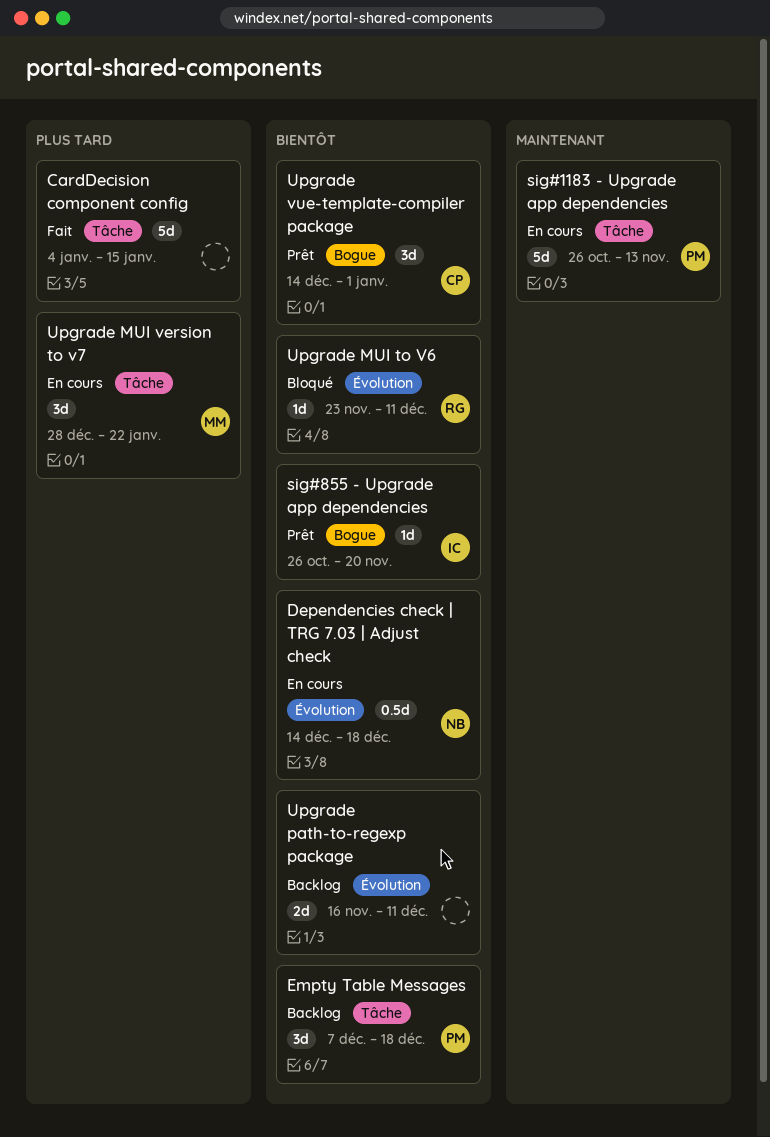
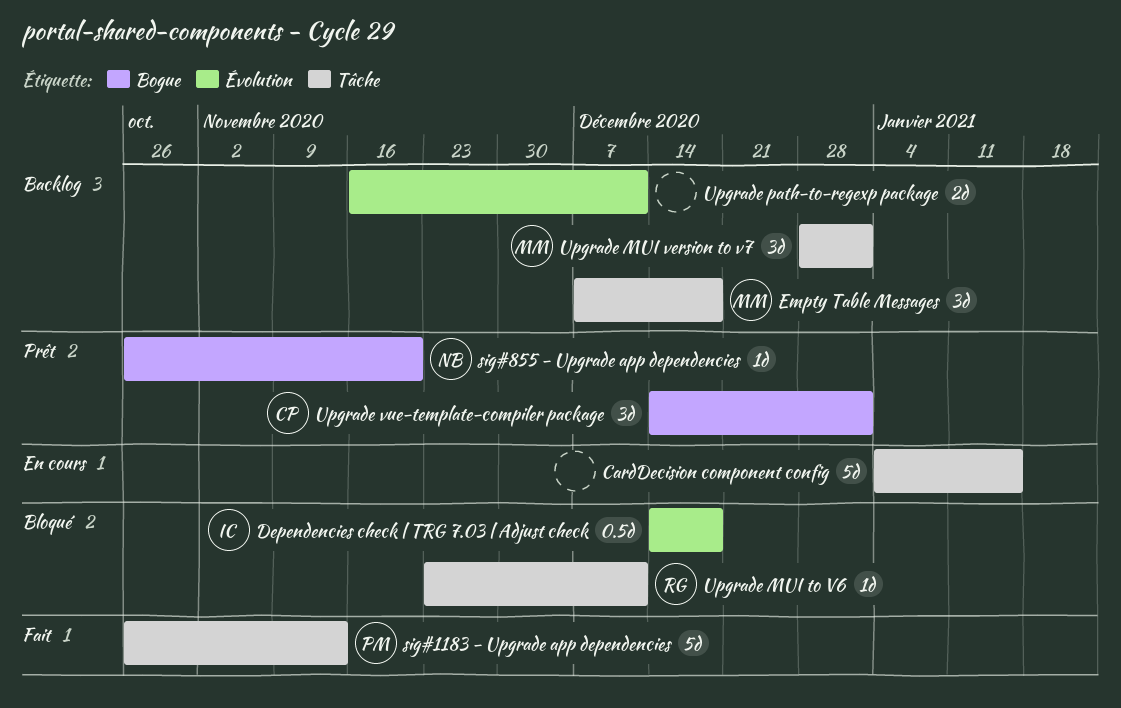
CardDecision component config, status: Fait -> En cours
Dependencies check | TRG 7.03 | Adjust check, status: En cours -> Bloqué
Dependencies check | TRG 7.03 | Adjust check, owner: NB -> IC
Empty Table Messages, owner: PM -> MM
sig#1183 - Upgrade app dependencies, status: En cours -> Fait
sig#855 - Upgrade app dependencies, owner: IC -> NB
Upgrade MUI to V6, label: Évolution -> Tâche
Upgrade MUI version to v7, status: En cours -> Backlog
Upgrade MUI version to v7, due: Jan 22 -> Jan 1

